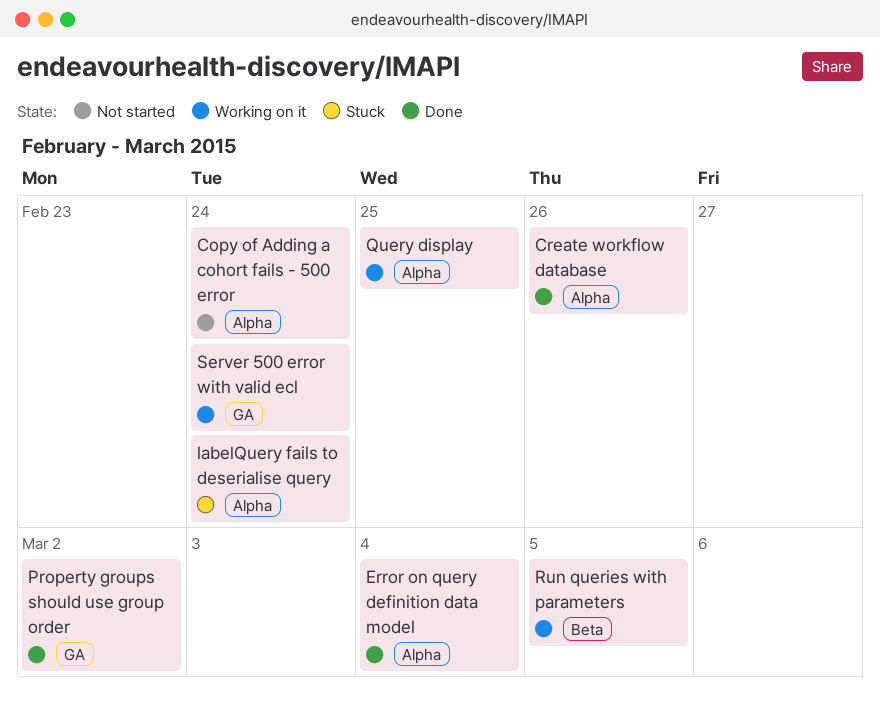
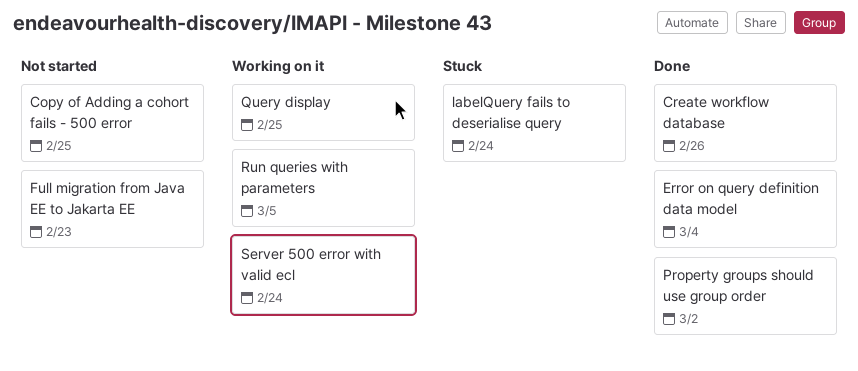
Copy of Adding a cohort fails - 500 error, due: Feb 24 -> Feb 25
Full migration from Java EE to Jakarta EE: none -> present

